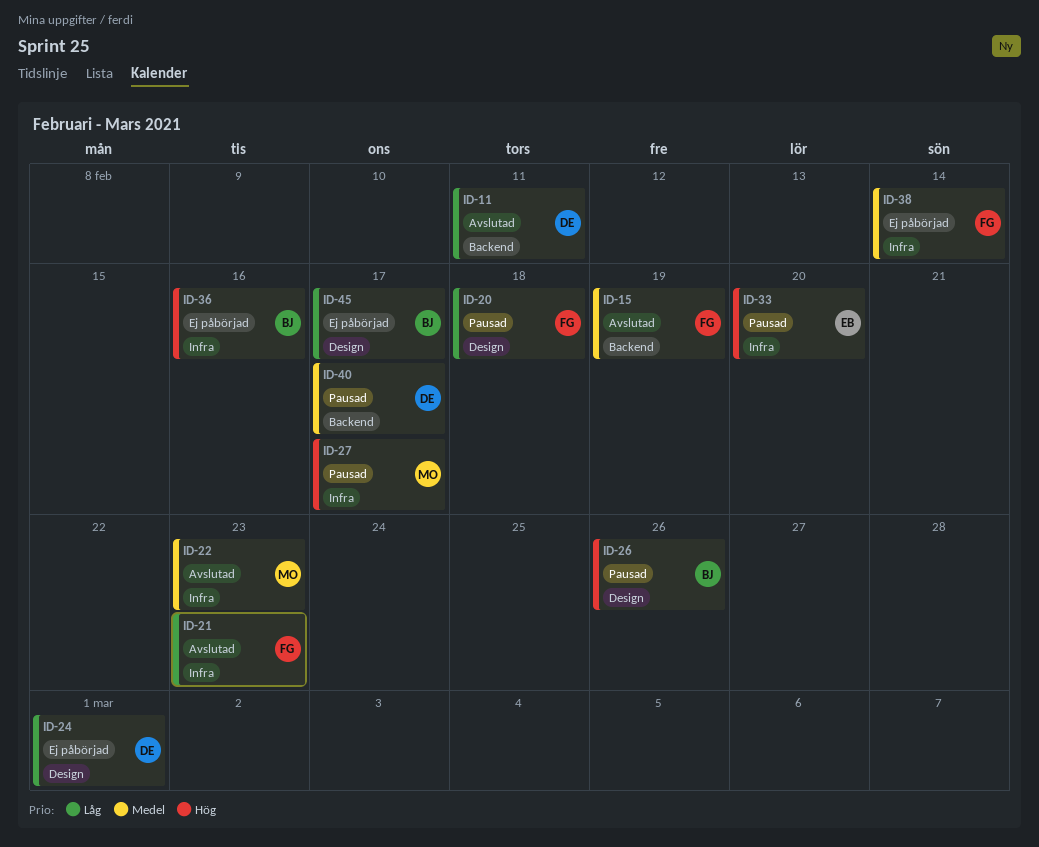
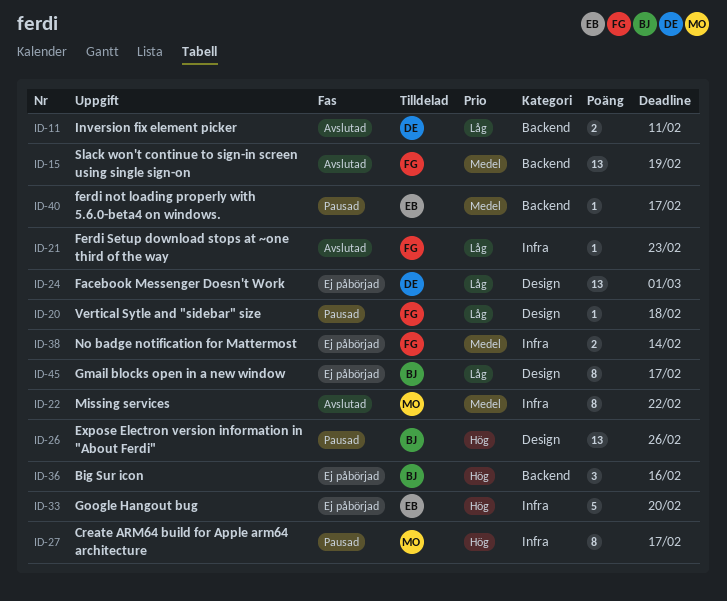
ID-22, due: Feb 23 -> Feb 22
ID-33, status: Pausad -> Ej påbörjad
ID-36, label: Infra -> Backend
ID-40, owner: DE -> EB

